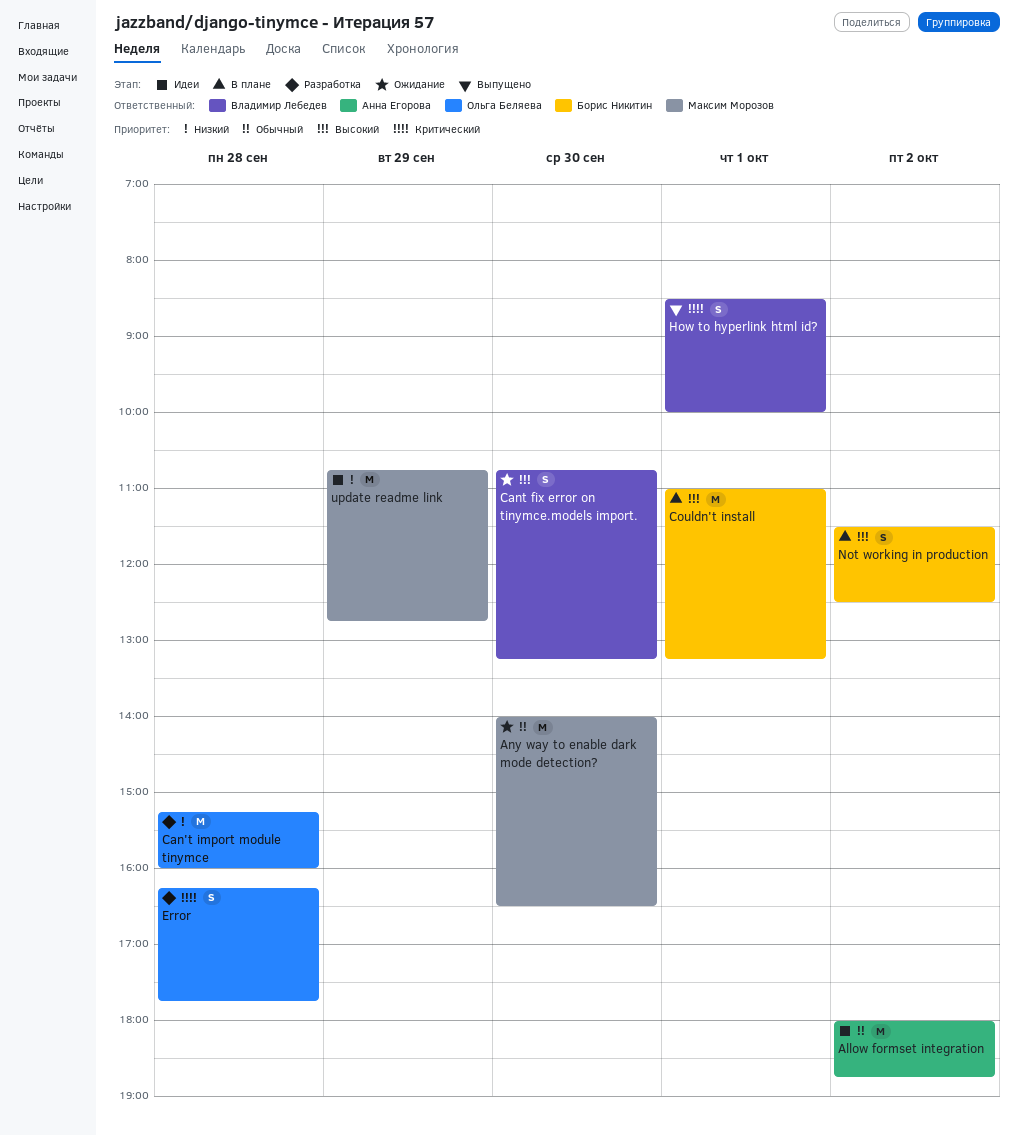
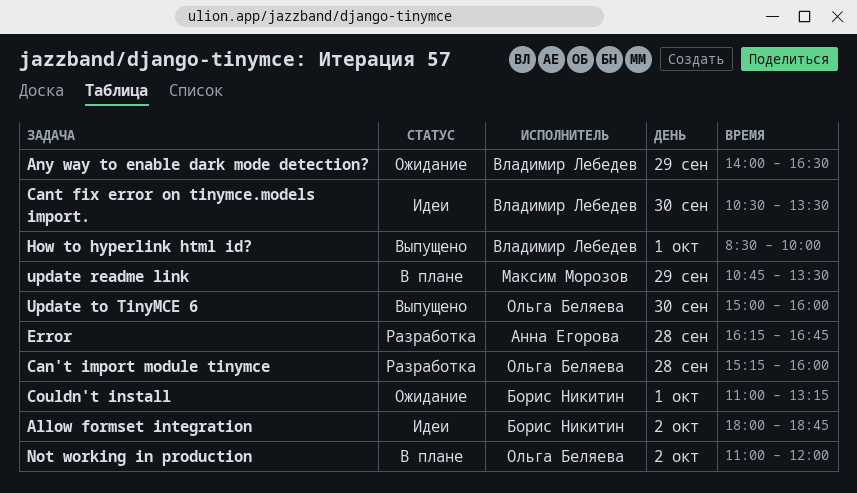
Allow formset integration, owner: Анна Егорова -> Борис Никитин
Any way to enable dark mode detection?, owner: Максим Морозов -> Владимир Лебедев
Any way to enable dark mode detection?, day: Sep 30 -> Sep 29
Cant fix error on tinymce.models import., status: Ожидание -> Идеи
Cant fix error on tinymce.models import., begins: 10:45 -> 10:30
Cant fix error on tinymce.models import., ends: 13:15 -> 13:30
Couldn't install, status: В плане -> Ожидание
Error, owner: Ольга Беляева -> Анна Егорова
Error, ends: 17:45 -> 16:45
Not working in production, owner: Борис Никитин -> Ольга Беляева
Not working in production, begins: 11:30 -> 11:00
Not working in production, ends: 12:30 -> 12:00
update readme link, status: Идеи -> В плане
update readme link, ends: 12:45 -> 13:30
Update to TinyMCE 6: none -> present

